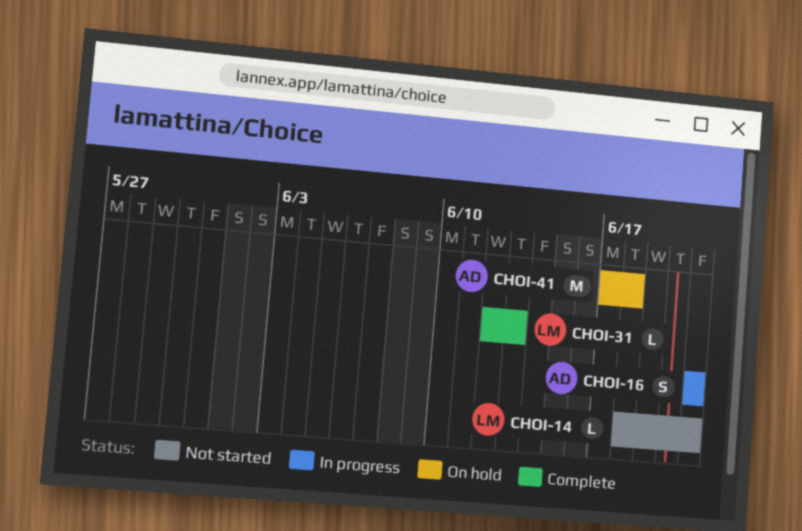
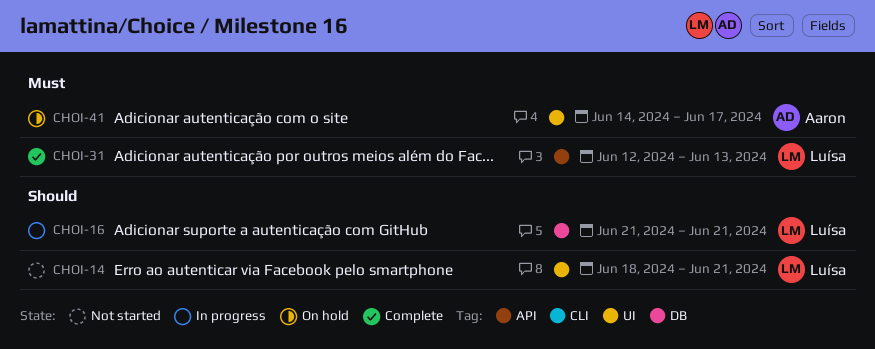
CHOI-16, owner: Aaron -> Luísa
CHOI-41, start: Jun 17 -> Jun 14
CHOI-41, due: Jun 18 -> Jun 17

